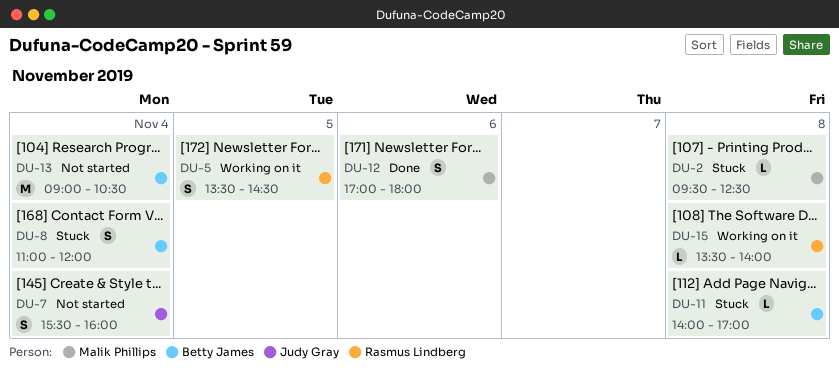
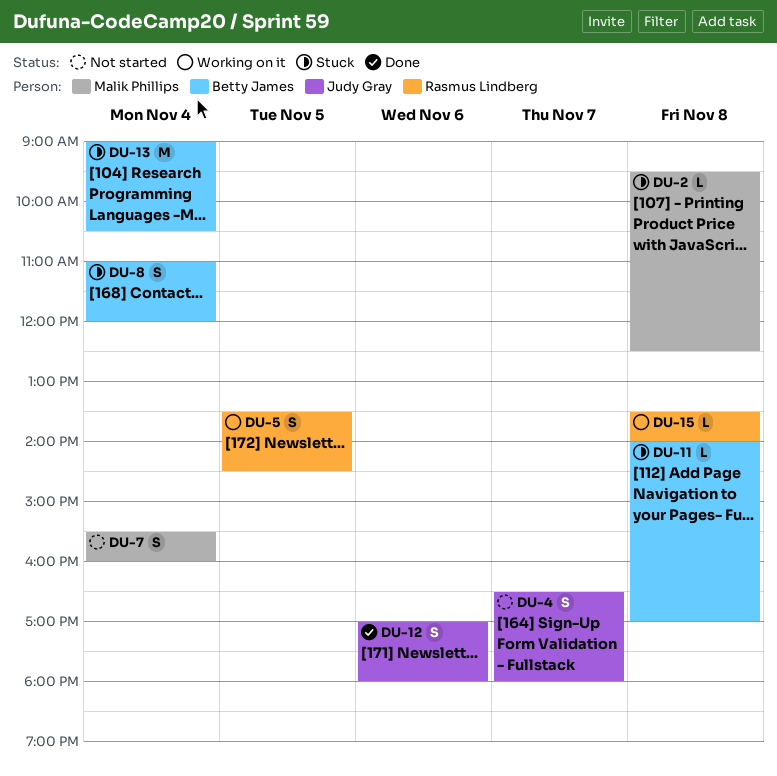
DU-4: none -> present
DU-7, owner: Judy Gray -> Malik Phillips
DU-12, owner: Malik Phillips -> Judy Gray
DU-13, status: Not started -> Stuck

